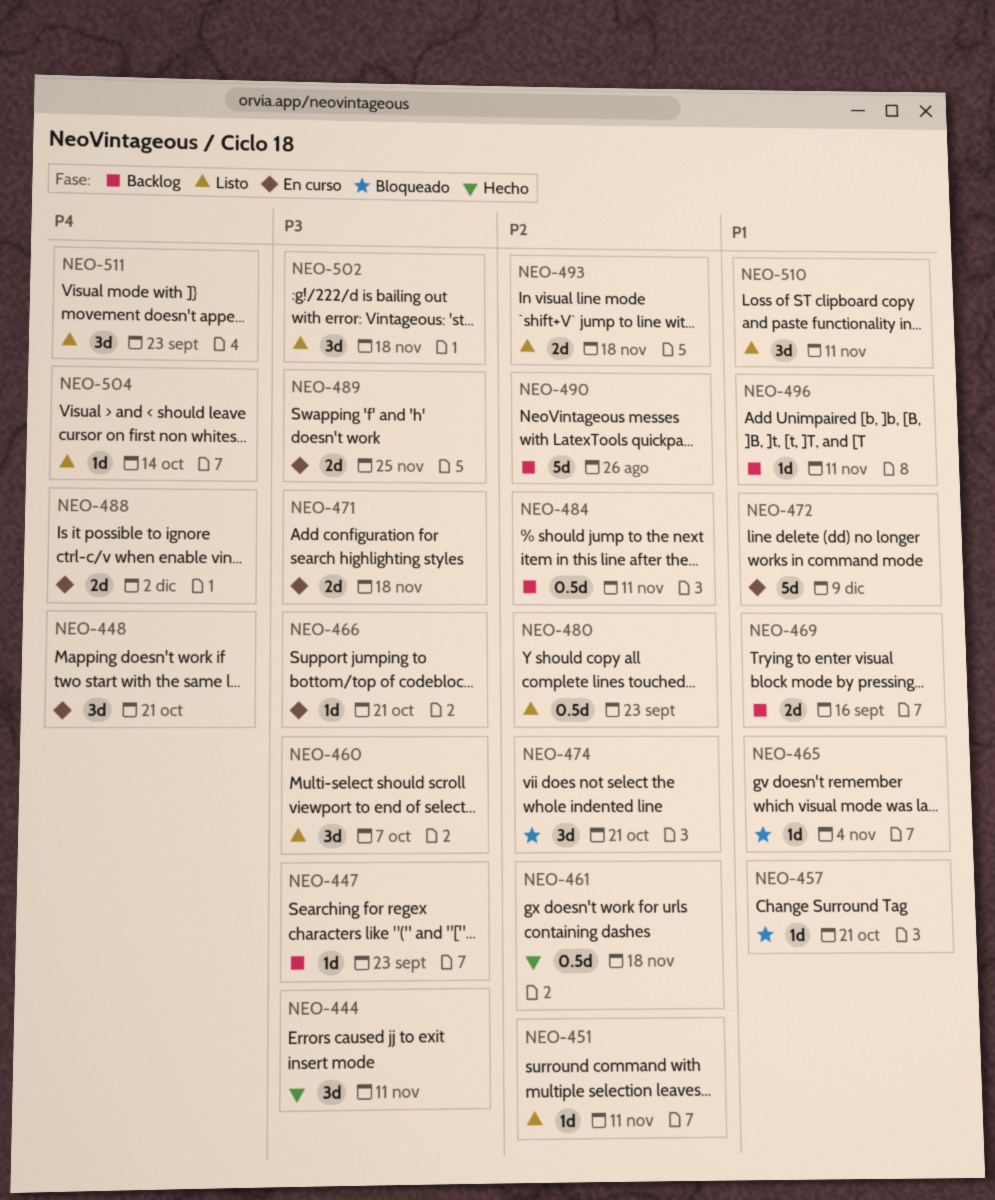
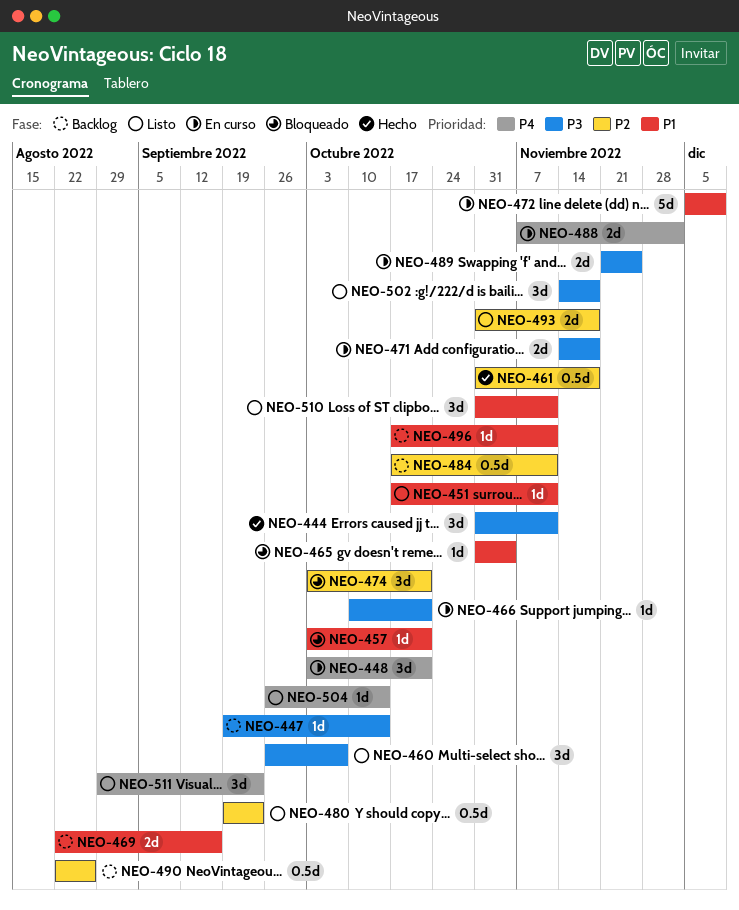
NEO-447, due: Sep 23 -> Oct 14
NEO-451, priority: P2 -> P1
NEO-490, estimate: 5d -> 0.5d

